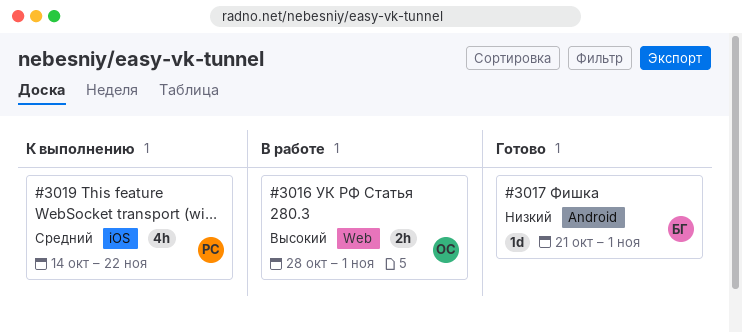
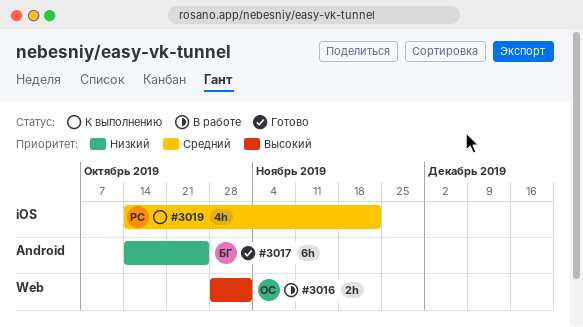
#3017, estimate: 1d -> 6h
#3017, start: Oct 21 -> Oct 14
#3017, due: Nov 1 -> Oct 25

